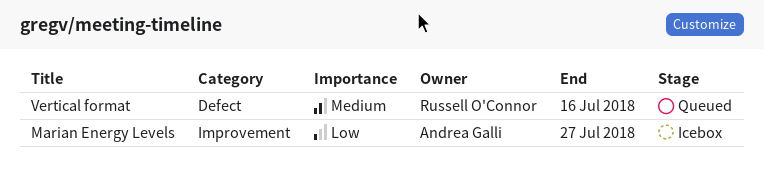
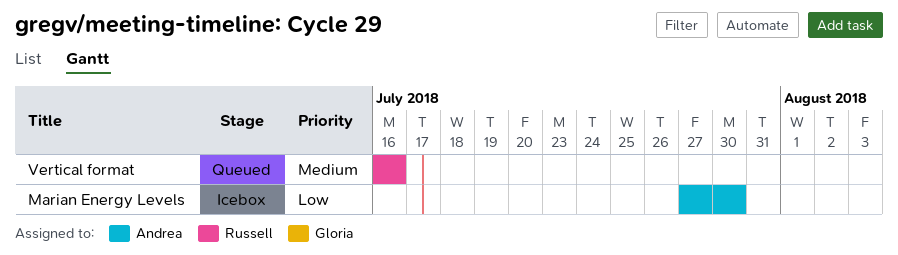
Marian Energy Levels, due: Jul 27 -> Jul 30

